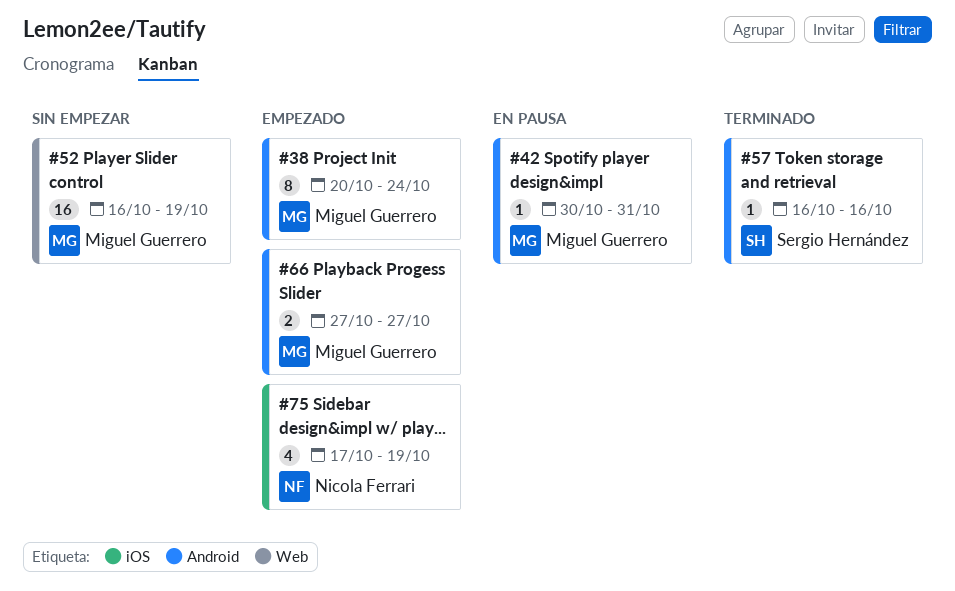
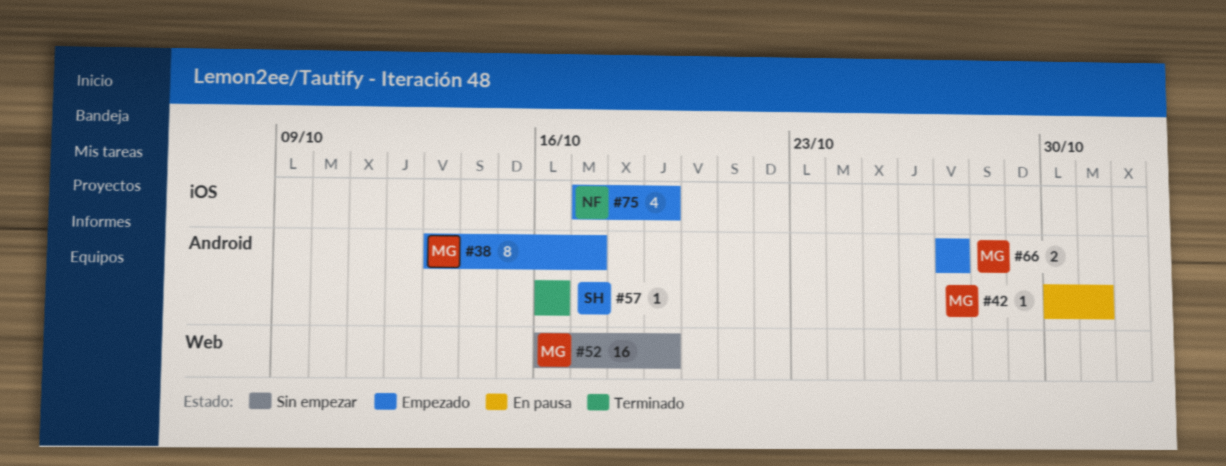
#38, start: Oct 20 -> Oct 13
#38, due: Oct 24 -> Oct 17

